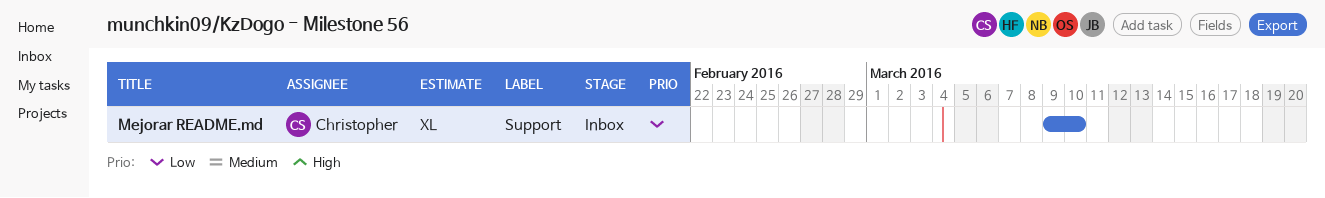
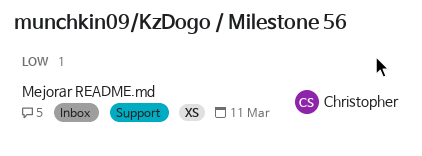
Mejorar README.md, estimate: XL -> XS
Mejorar README.md, due: Mar 10 -> Mar 11

